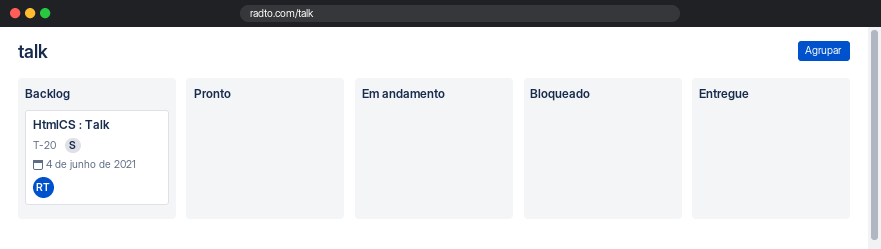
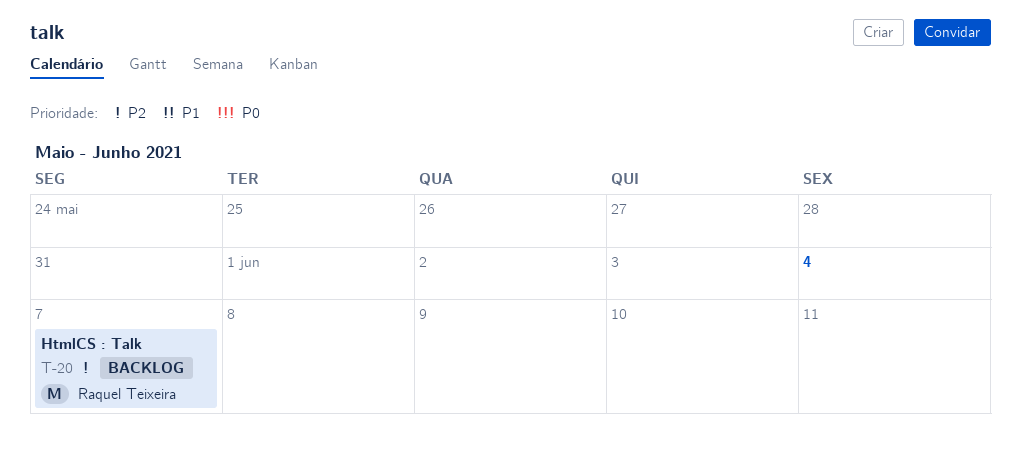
T-20, estimate: S -> M
T-20, due: Jun 4 -> Jun 7

